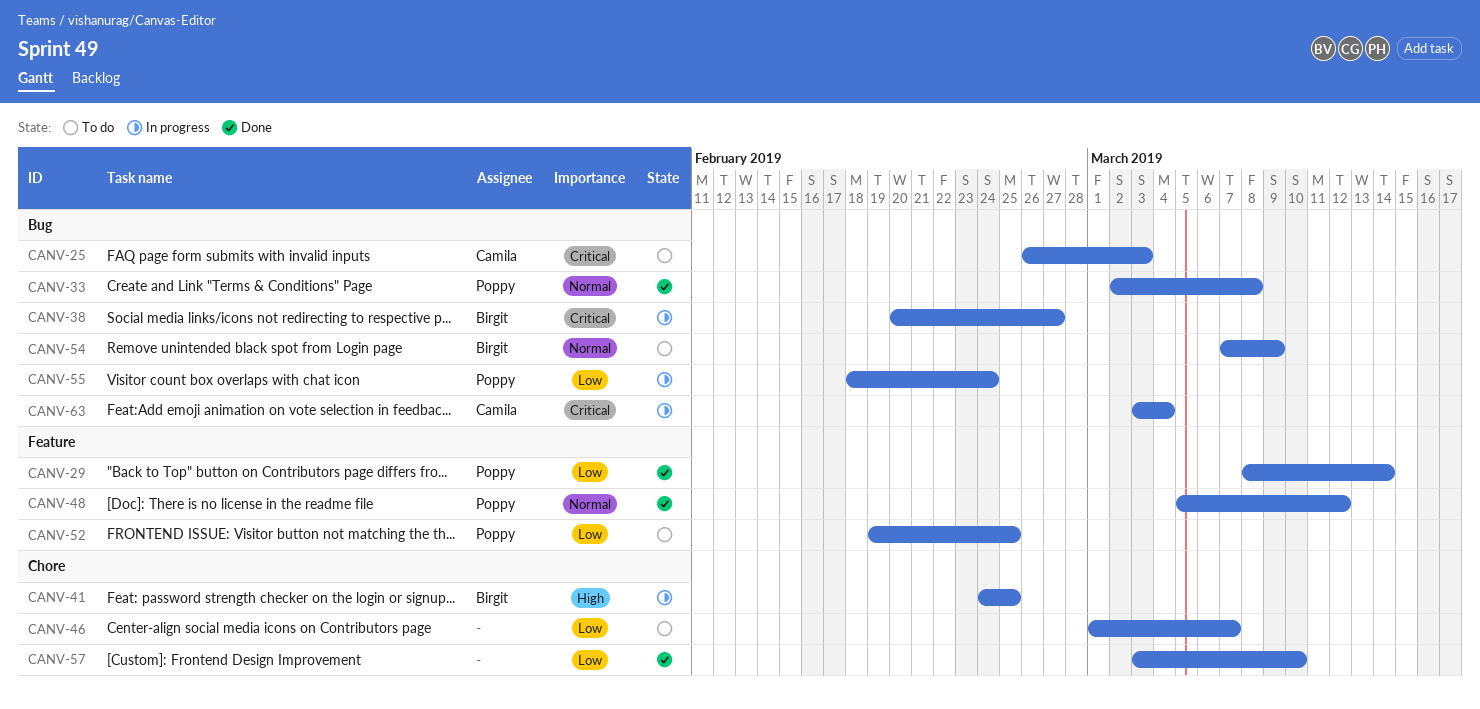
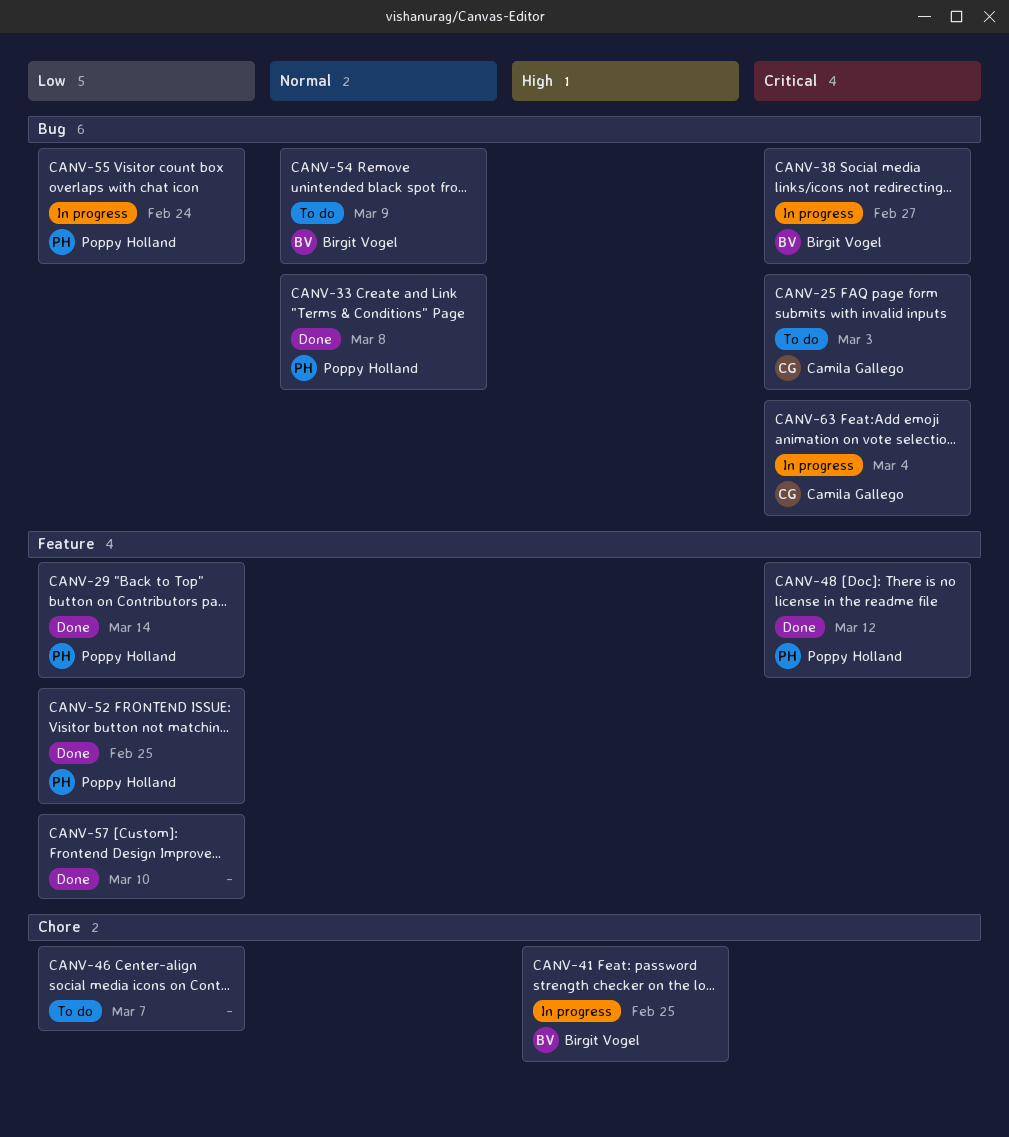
CANV-48, priority: Normal -> Critical
CANV-52, status: To do -> Done
CANV-57, label: Chore -> Feature

